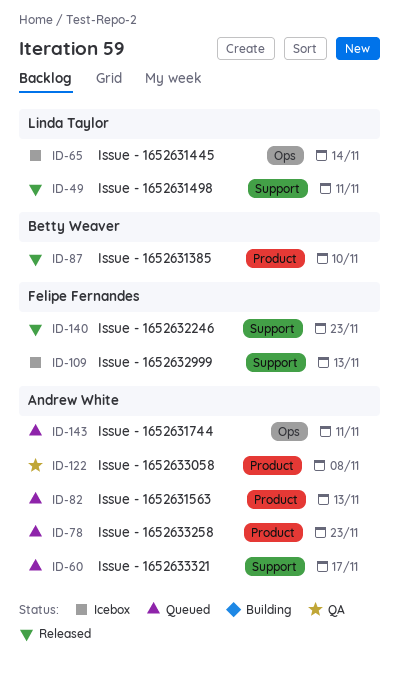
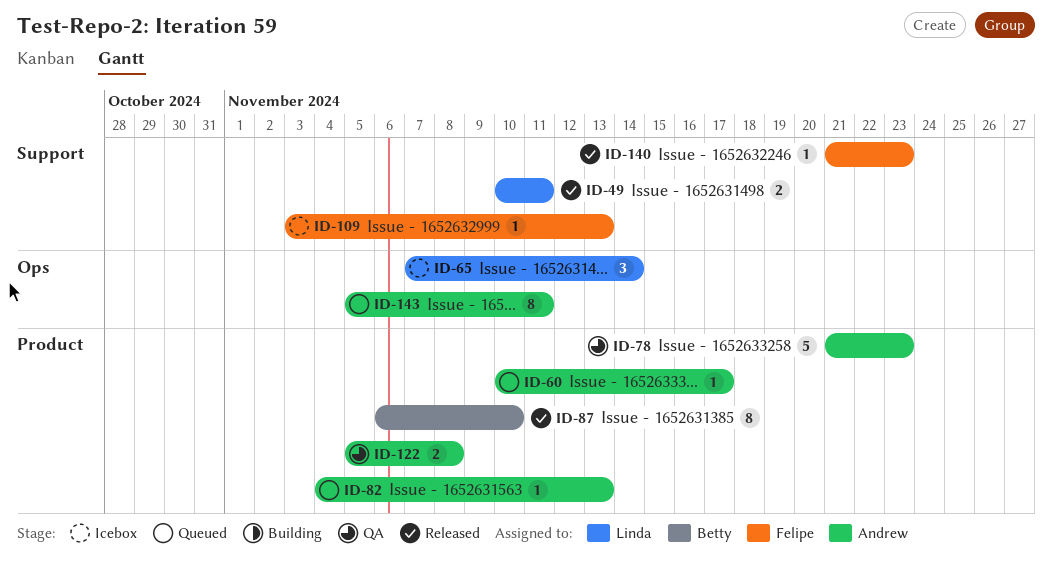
ID-60, label: Support -> Product
ID-78, status: Queued -> QA

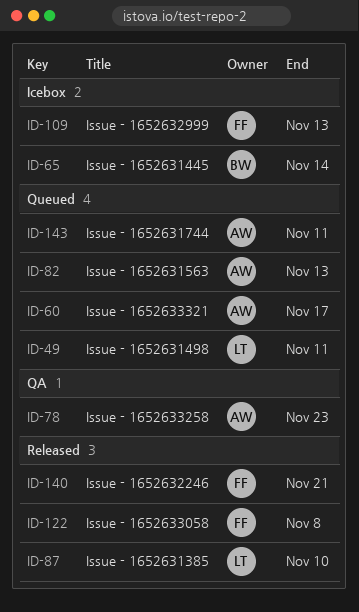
ID-49, status: Released -> Queued
ID-65, owner: Linda -> Betty
ID-87, owner: Betty -> Linda
ID-122, status: QA -> Released
ID-122, owner: Andrew -> Felipe
ID-140, due: Nov 23 -> Nov 21

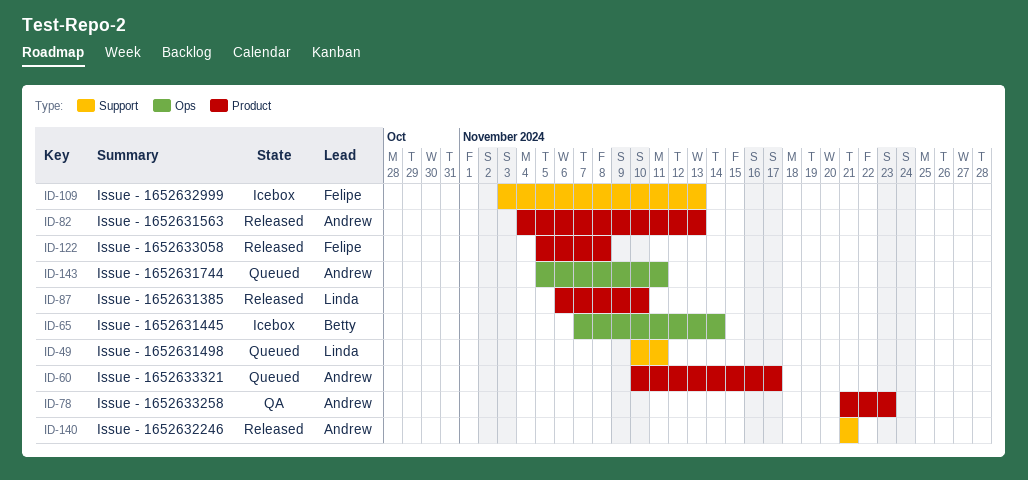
ID-82, status: Queued -> Released
ID-140, owner: Felipe -> Andrew

